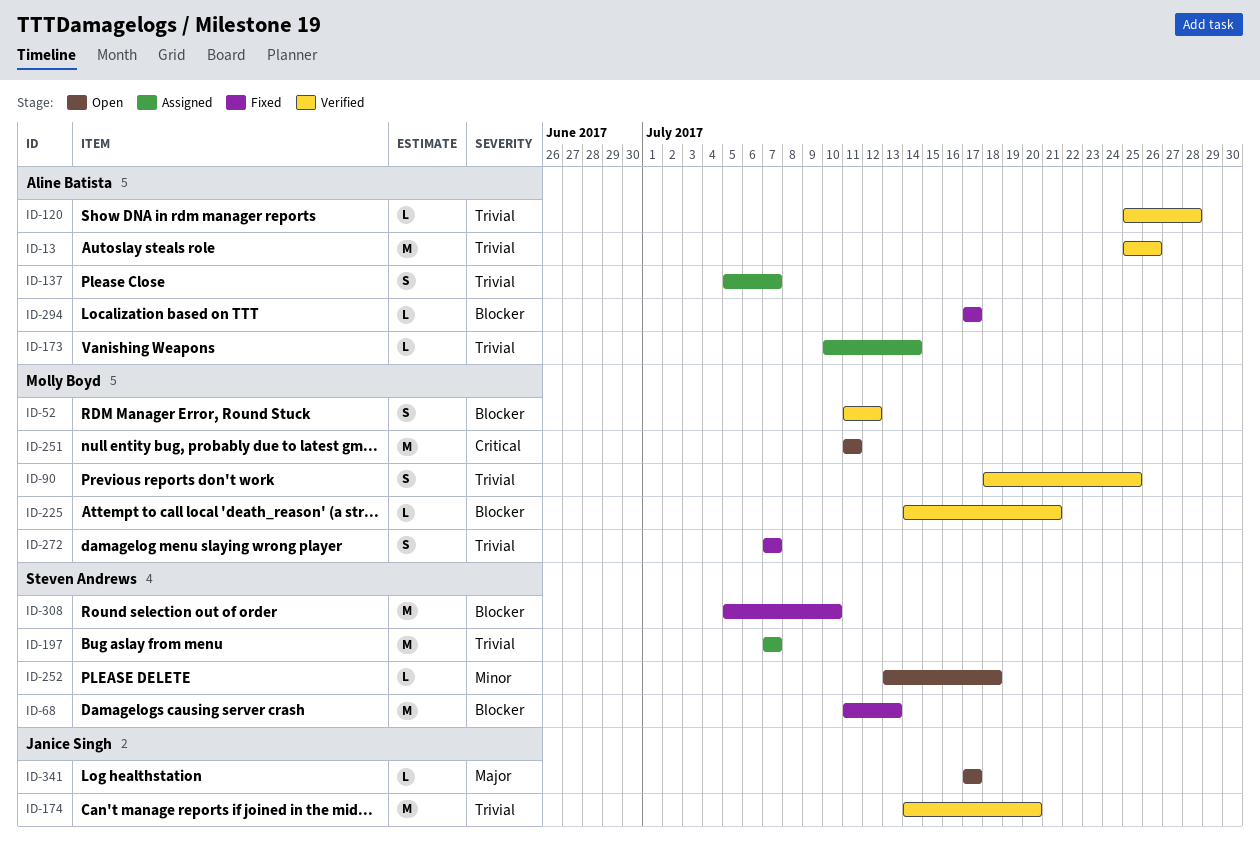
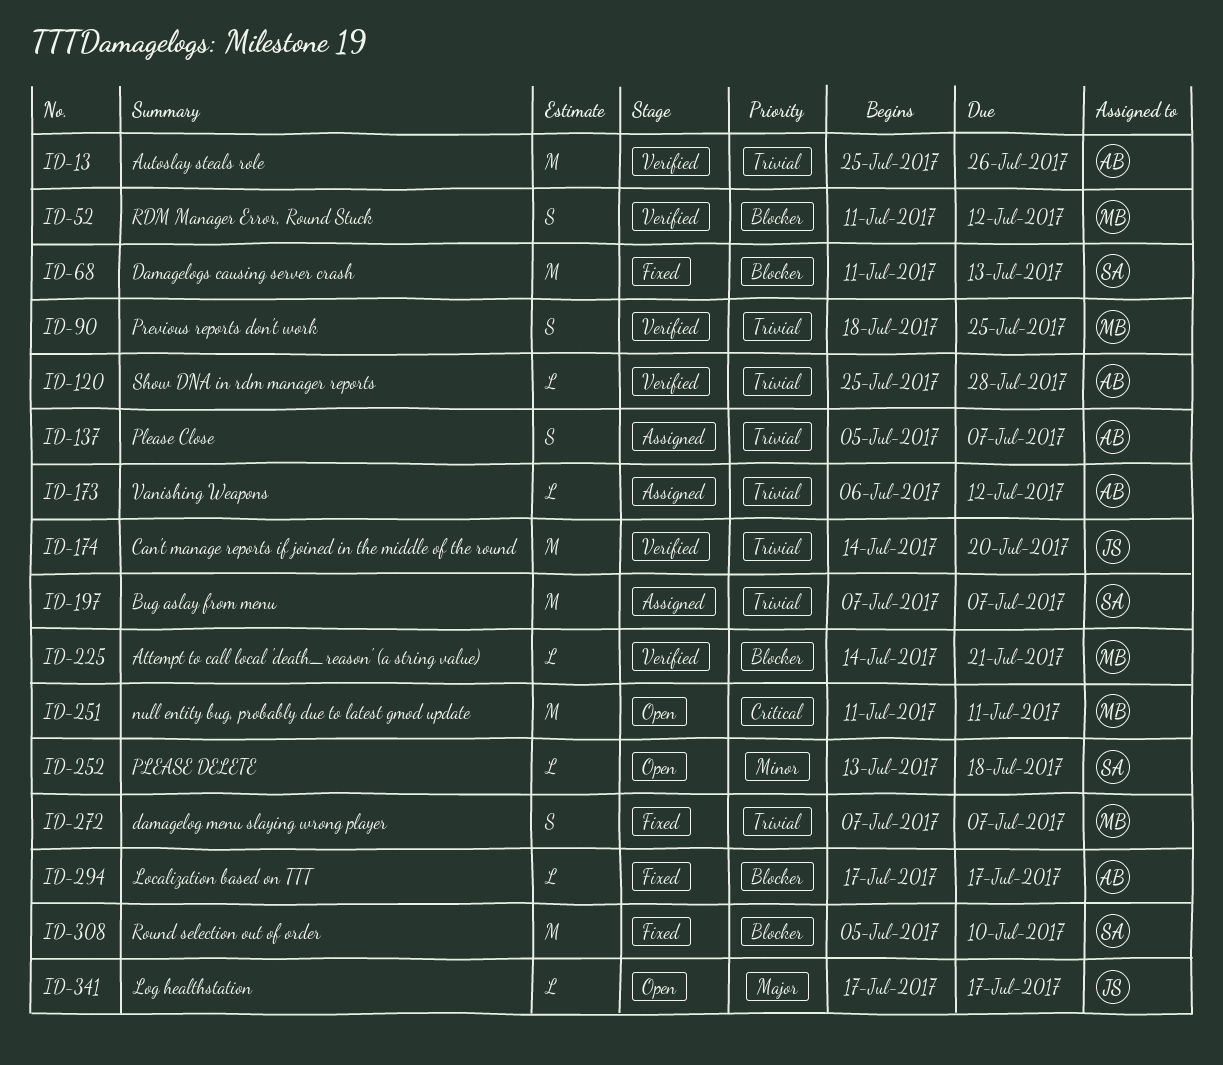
ID-173, start: Jul 10 -> Jul 6
ID-173, due: Jul 14 -> Jul 12

